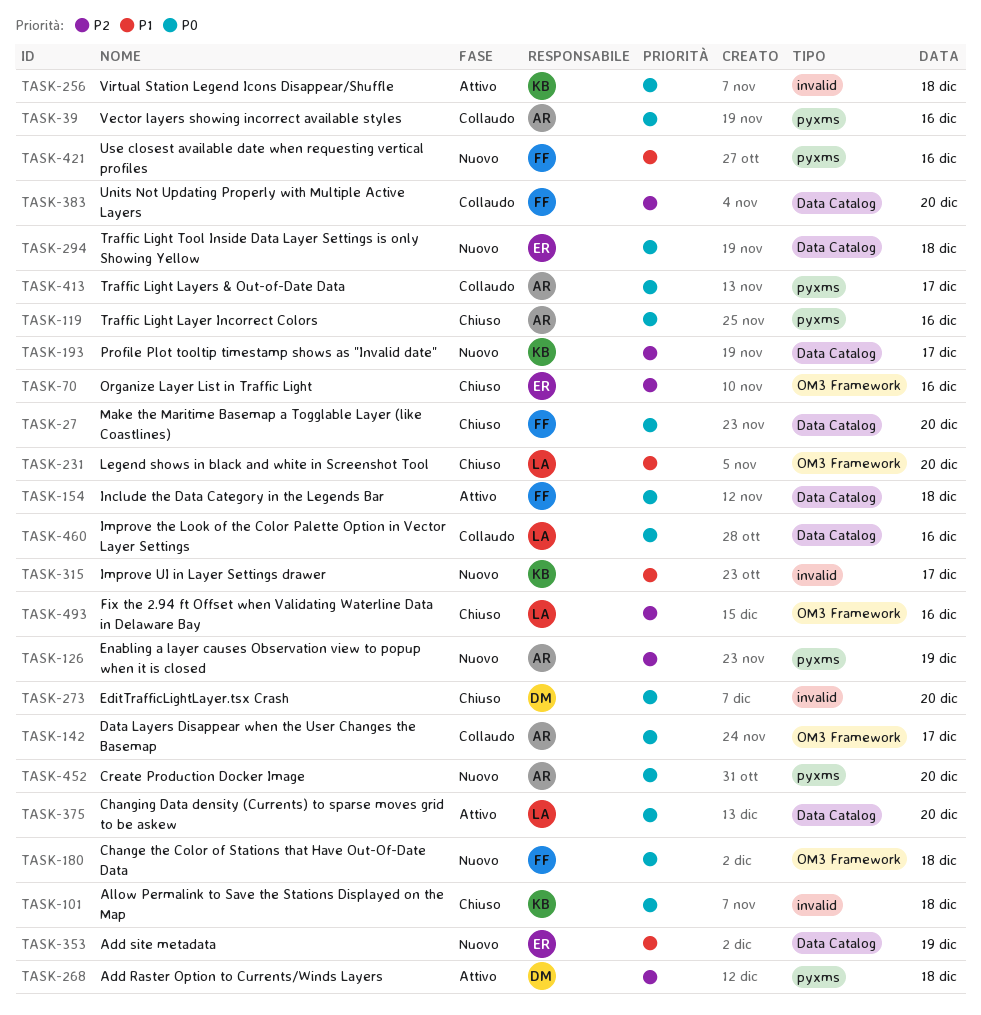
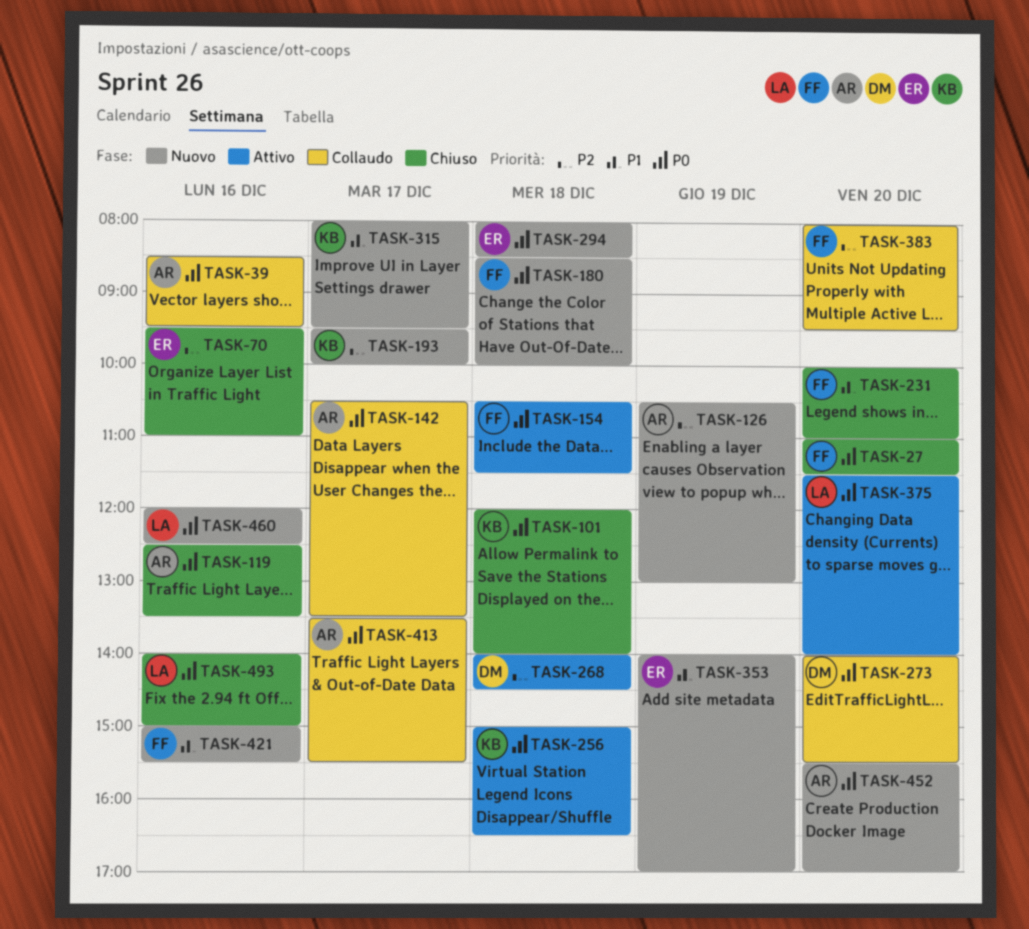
TASK-231, owner: LA -> FF
TASK-273, status: Chiuso -> Collaudo
TASK-460, status: Collaudo -> Nuovo
TASK-493, priority: P2 -> P0

